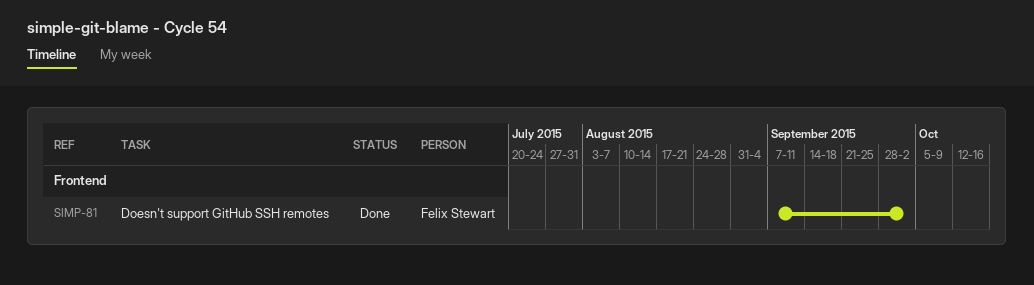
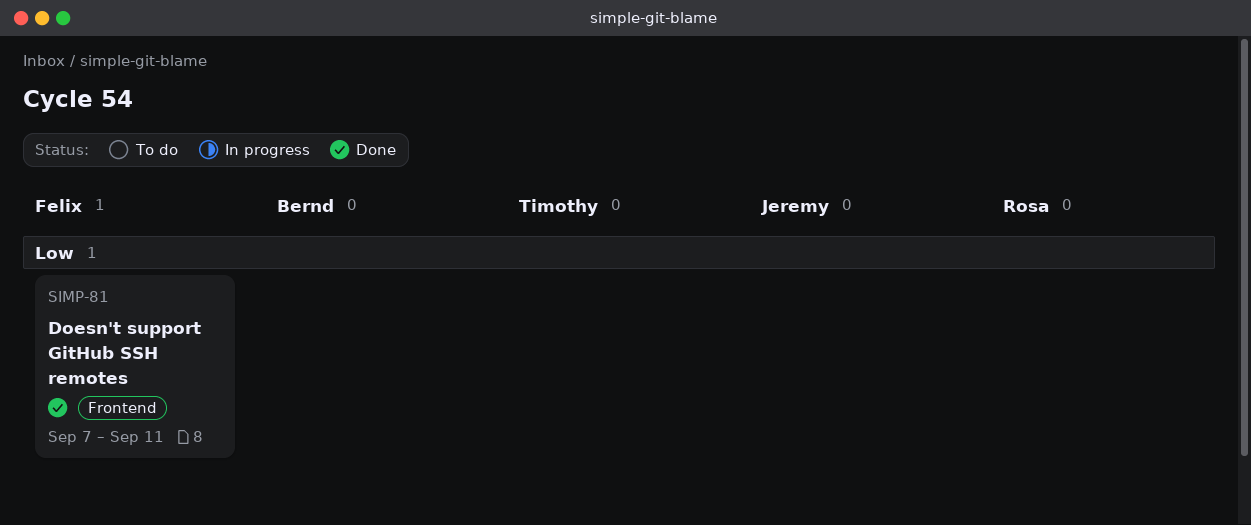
SIMP-81, due: Oct 2 -> Sep 11

